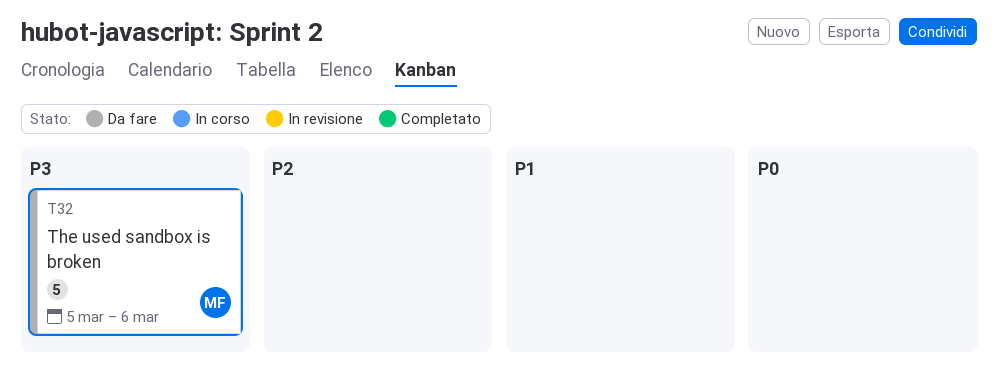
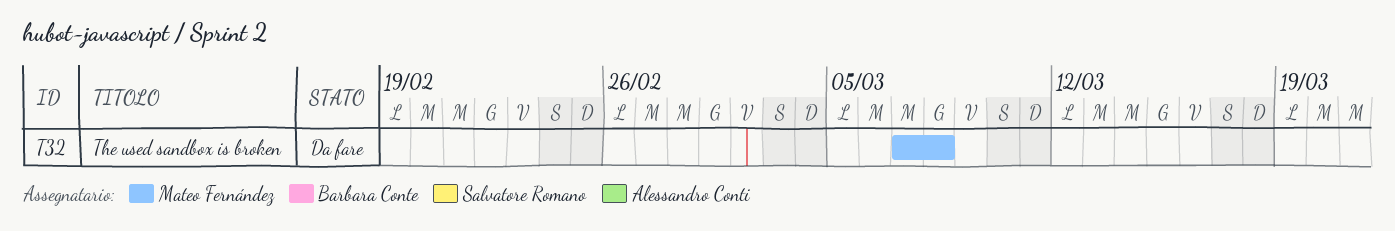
T32, start: Mar 5 -> Mar 7
T32, due: Mar 6 -> Mar 8

